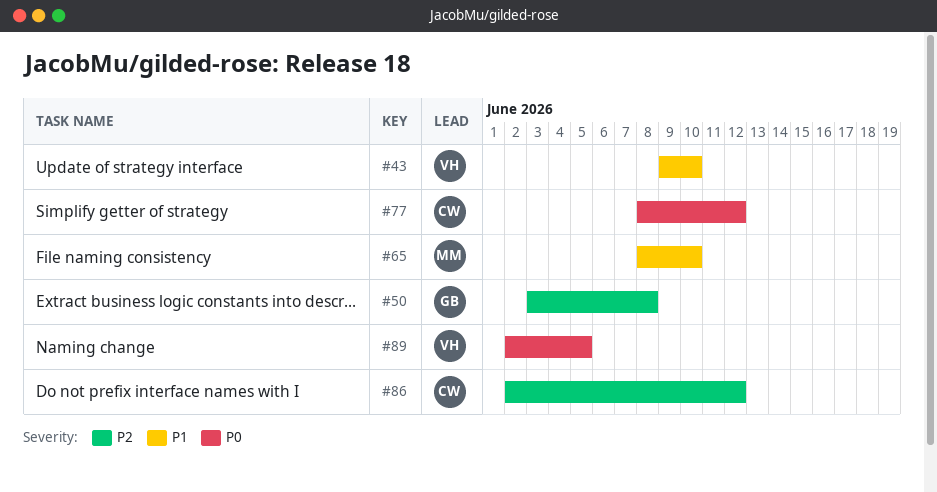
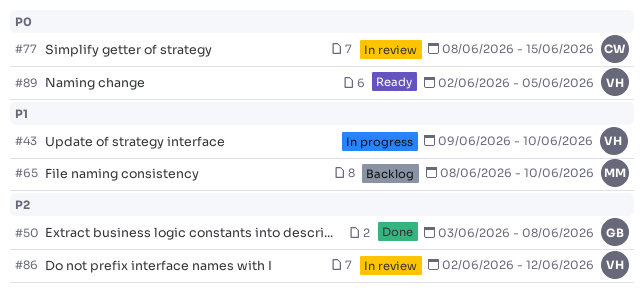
#77, due: Jun 12 -> Jun 15
#86, owner: CW -> VH

